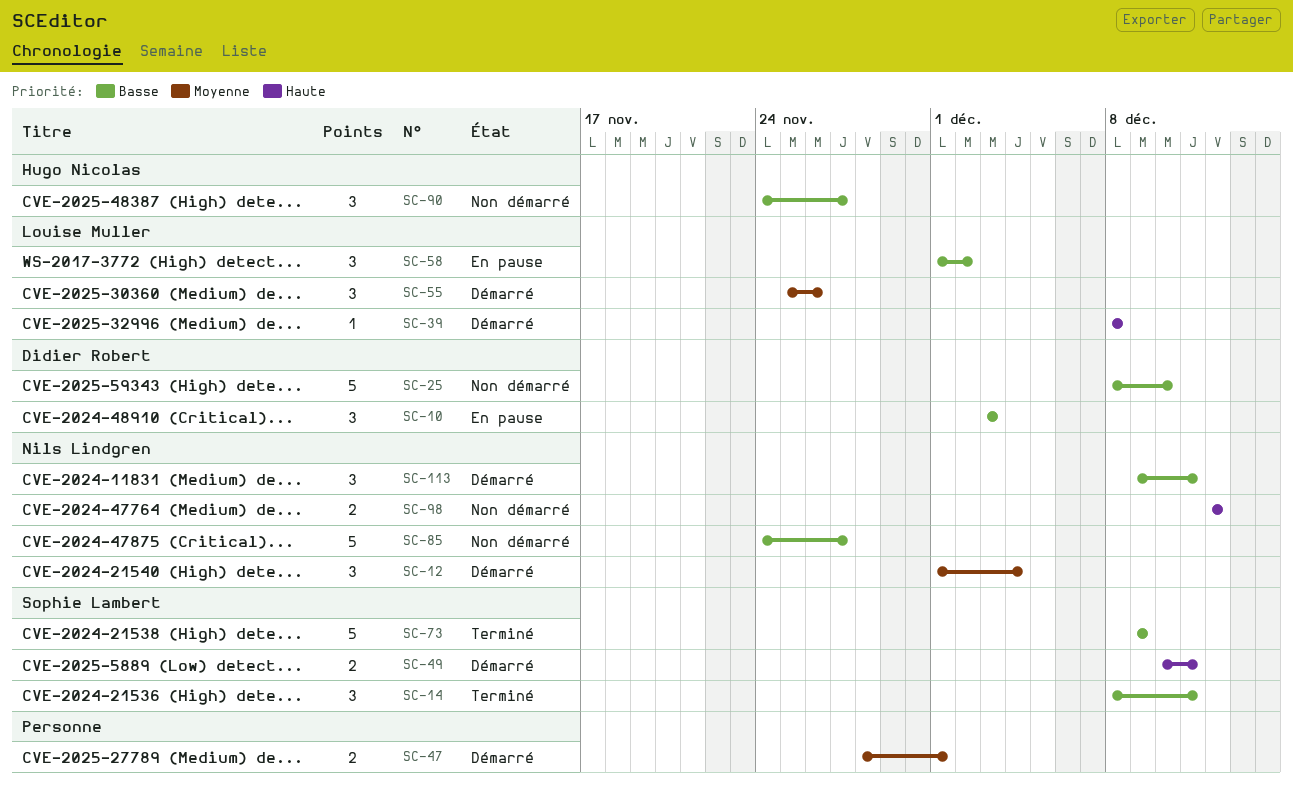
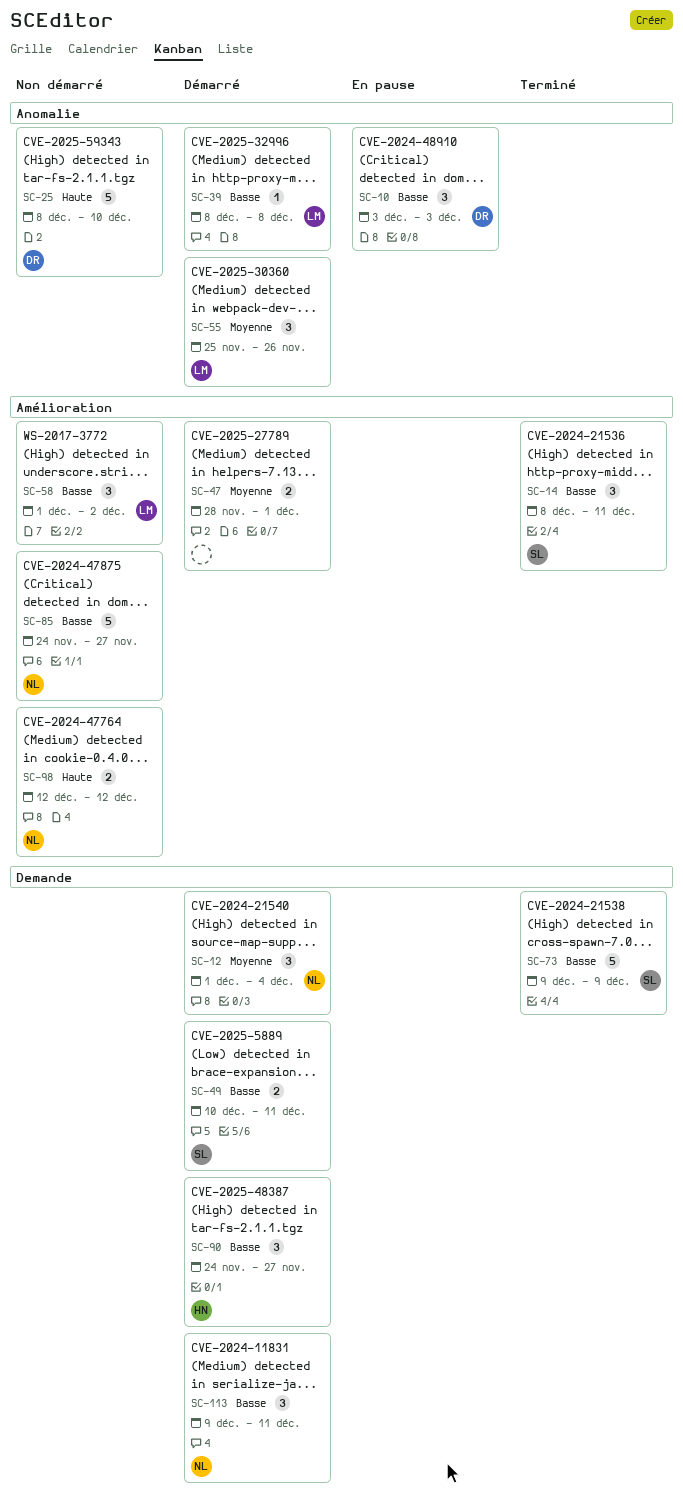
SC-25, priority: Basse -> Haute
SC-39, priority: Haute -> Basse
SC-49, priority: Haute -> Basse
SC-58, status: En pause -> Non démarré
SC-90, status: Non démarré -> Démarré

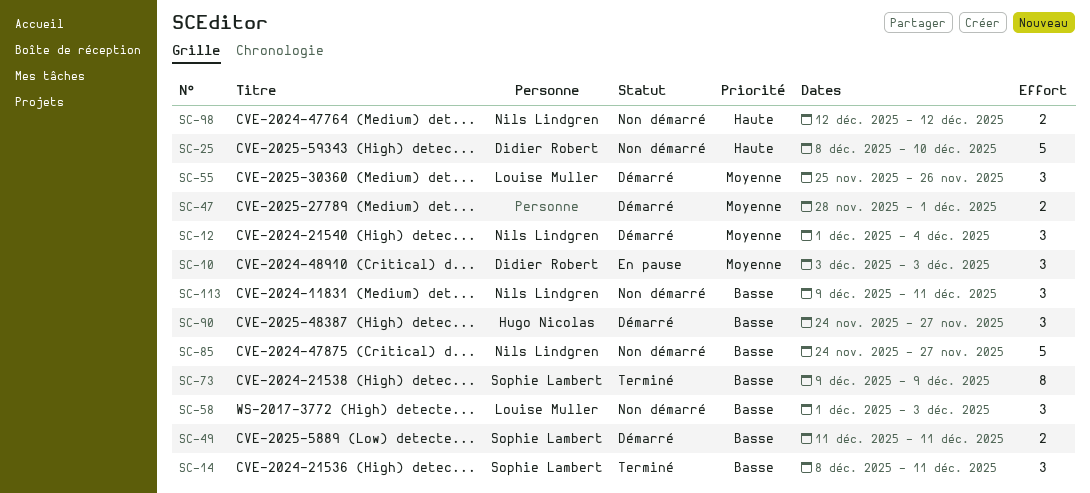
SC-10, priority: Basse -> Moyenne
SC-39: present -> none
SC-49, start: Dec 10 -> Dec 11
SC-58, due: Dec 2 -> Dec 3
SC-73, estimate: 5 -> 8
SC-113, status: Démarré -> Non démarré

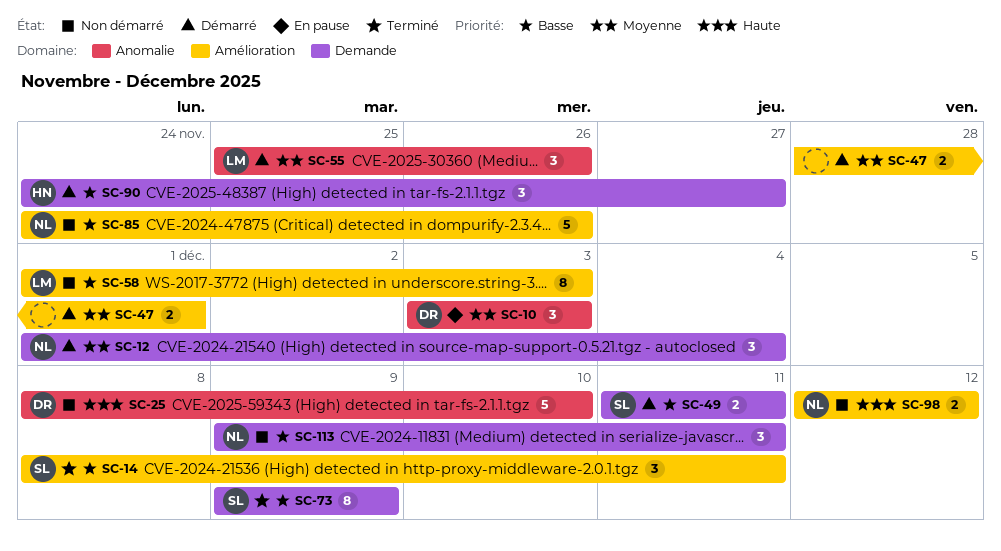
SC-58, estimate: 3 -> 8
SC-85, due: Nov 27 -> Nov 26

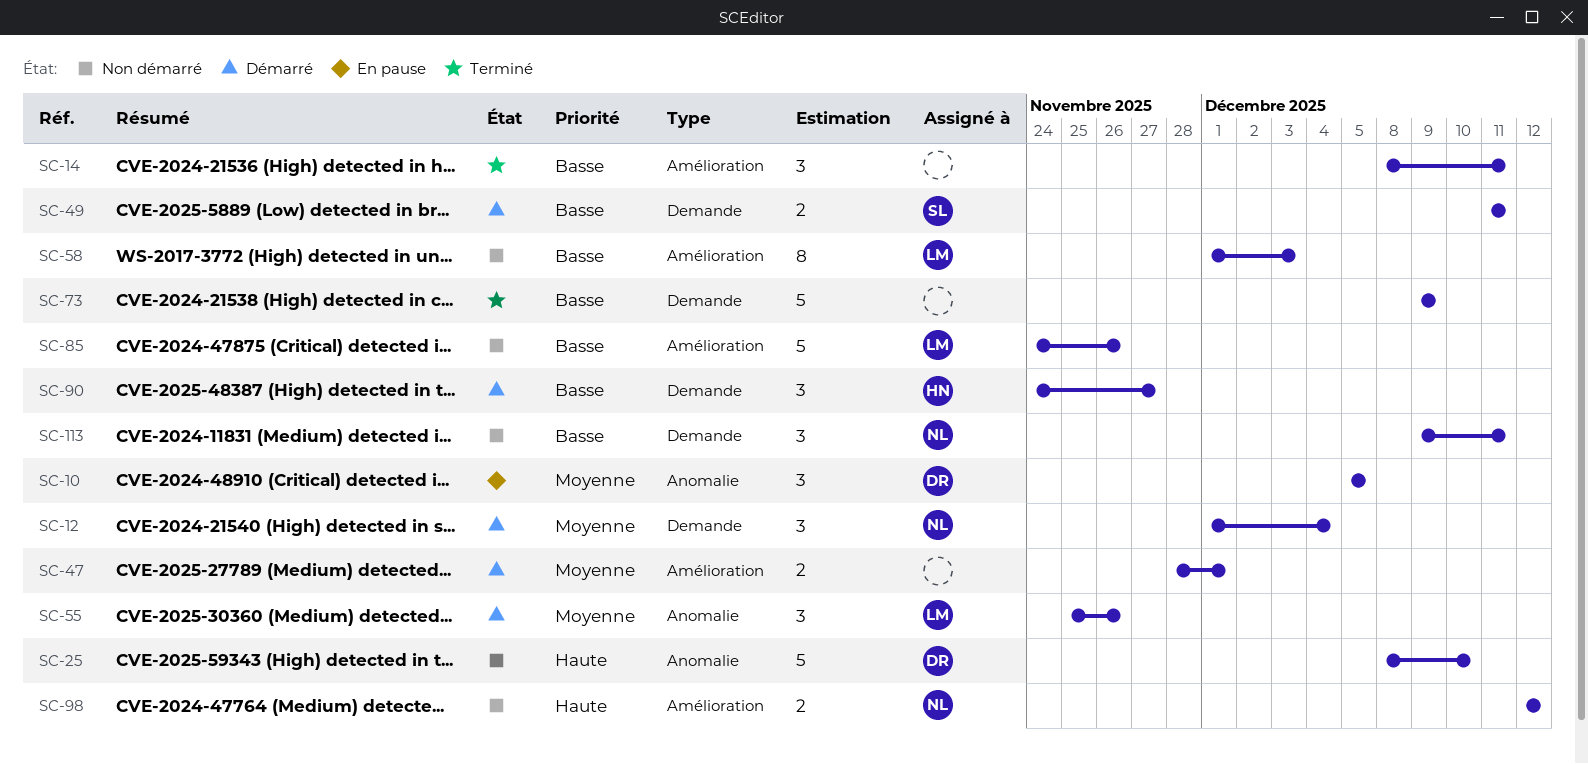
SC-10, start: Dec 3 -> Dec 5
SC-10, due: Dec 3 -> Dec 5
SC-14, owner: SL -> none
SC-73, owner: SL -> none
SC-73, estimate: 8 -> 5
SC-85, owner: NL -> LM

